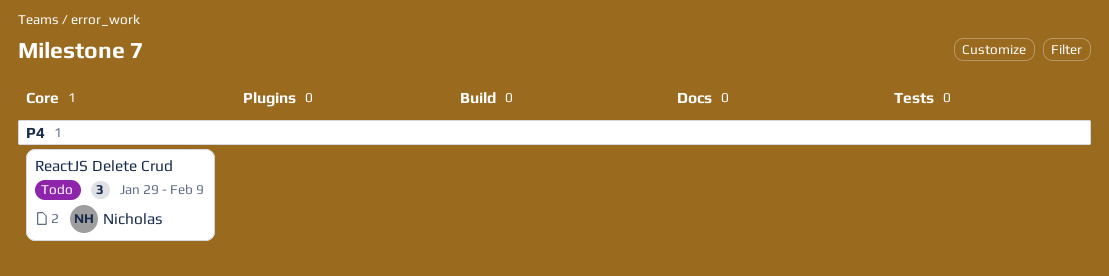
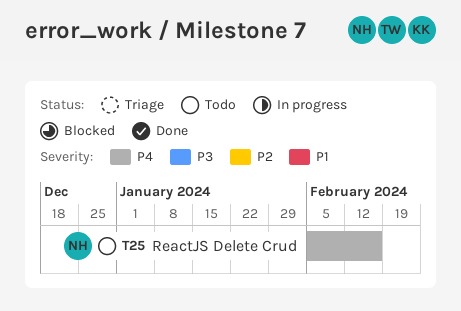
ReactJS Delete Crud, start: Jan 29 -> Feb 5
ReactJS Delete Crud, due: Feb 9 -> Feb 16

